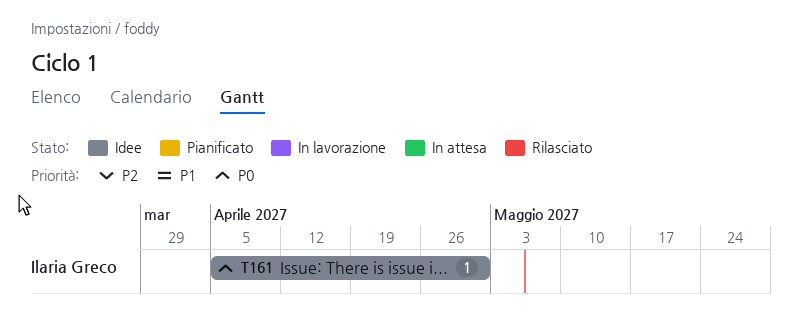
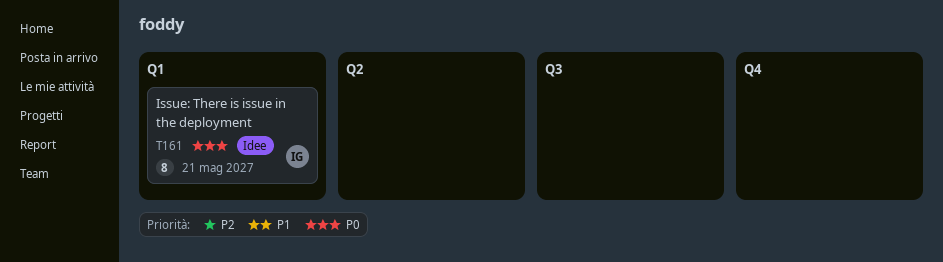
T161, estimate: 1 -> 8
T161, due: Apr 30 -> May 21

